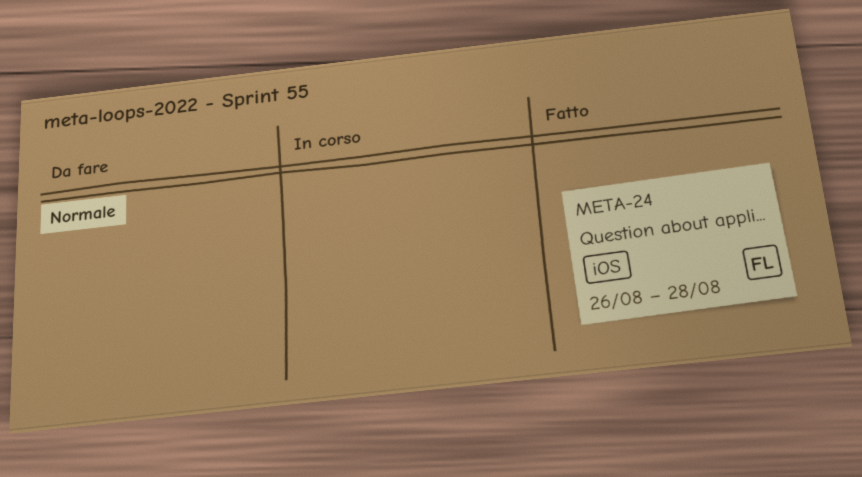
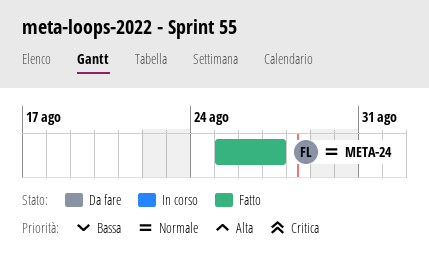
META-24, start: Aug 26 -> Aug 25
META-24, due: Aug 28 -> Aug 27

